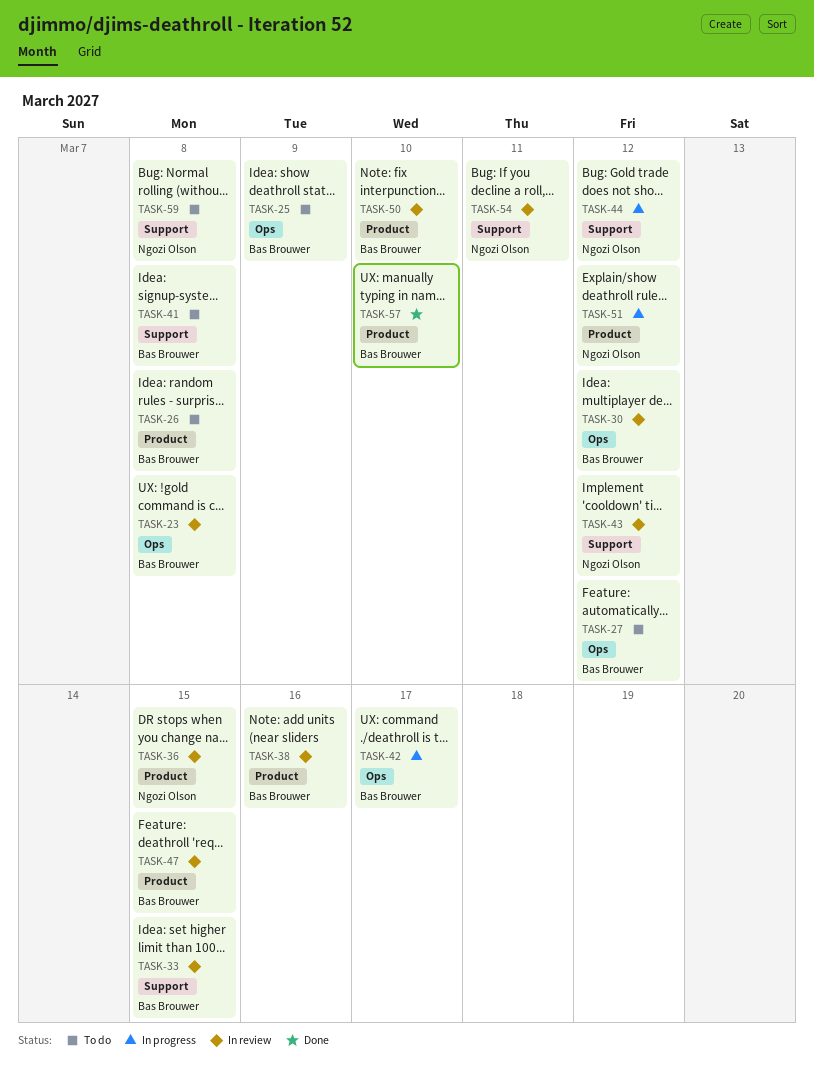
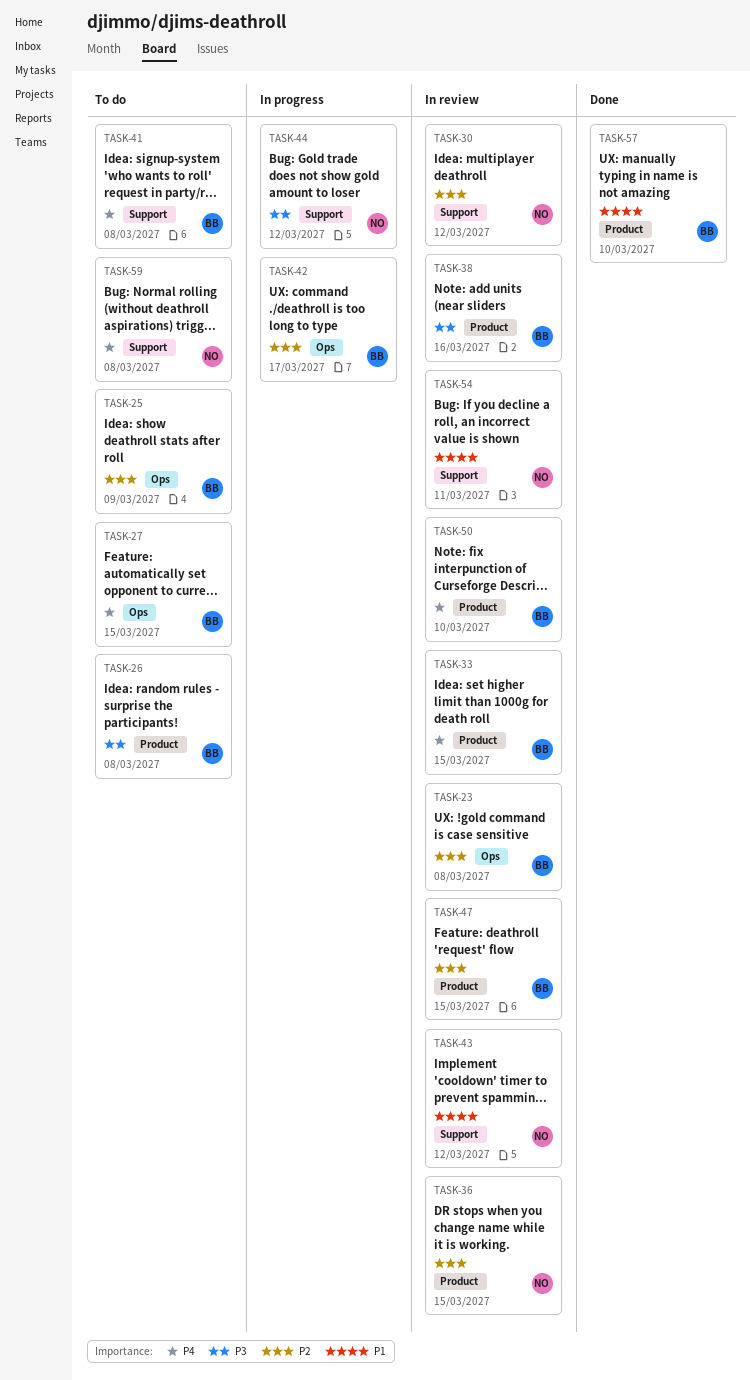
TASK-27, due: Mar 12 -> Mar 15
TASK-30, owner: Bas Brouwer -> Ngozi Olson
TASK-30, label: Ops -> Support
TASK-33, label: Support -> Product
TASK-51: present -> none

